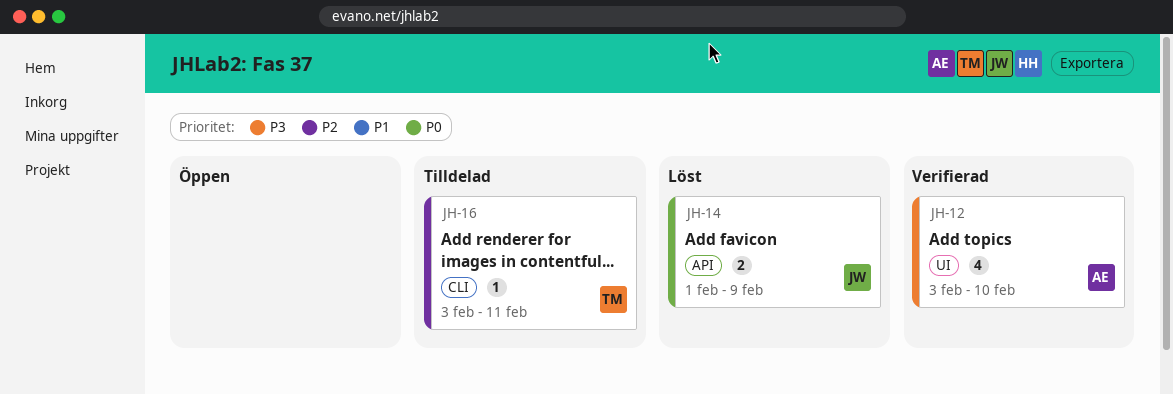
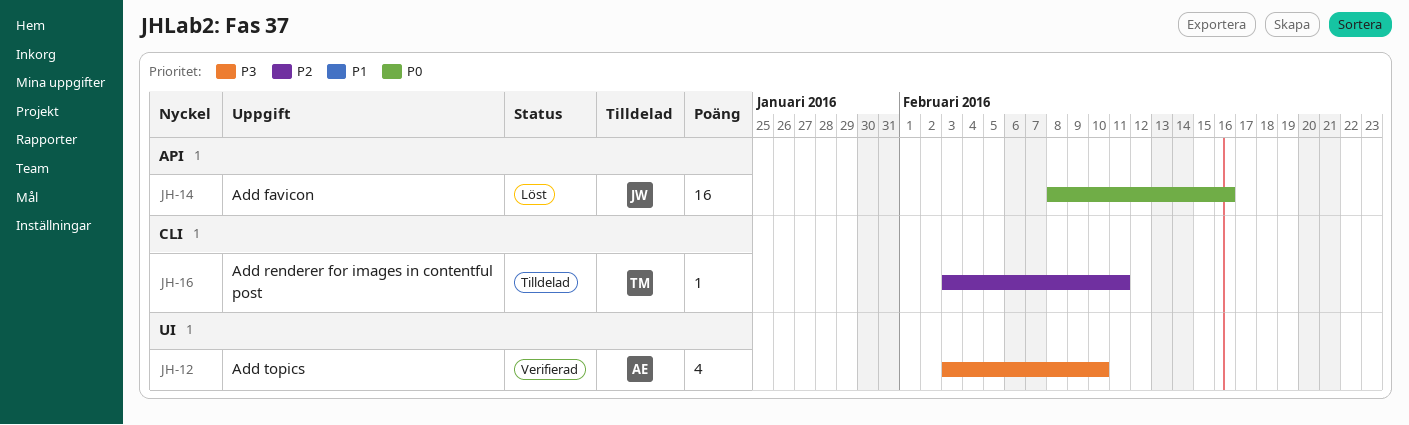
JH-14, estimate: 2 -> 16
JH-14, start: Feb 1 -> Feb 8
JH-14, due: Feb 9 -> Feb 16

